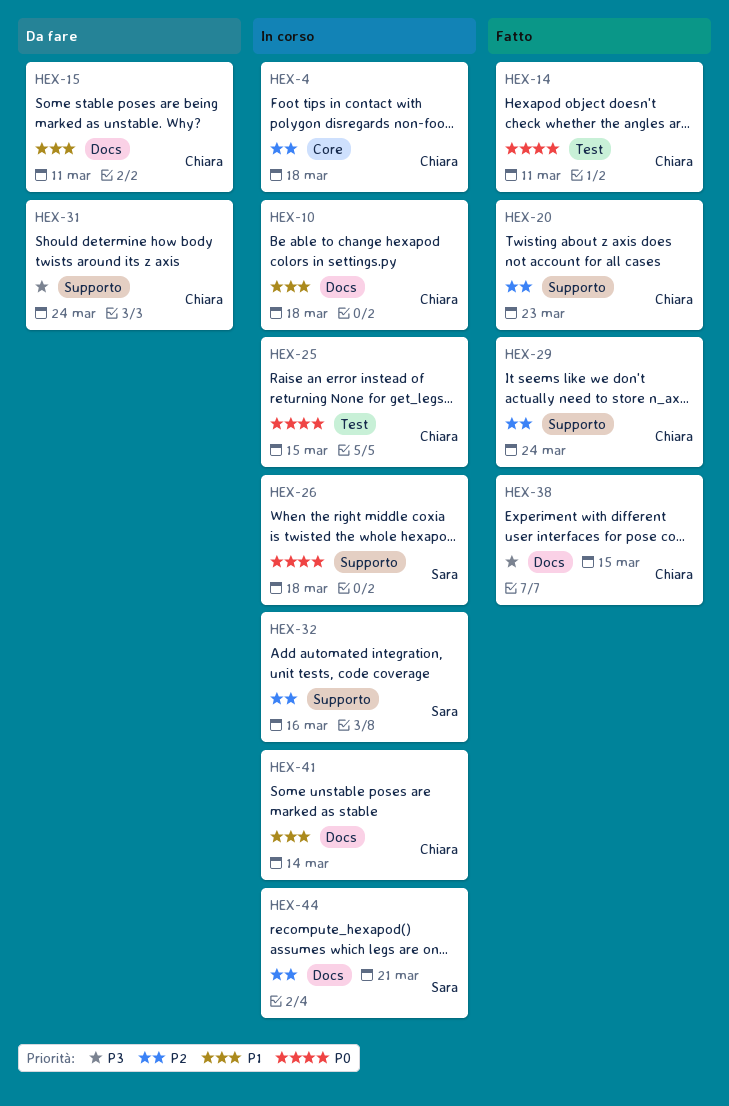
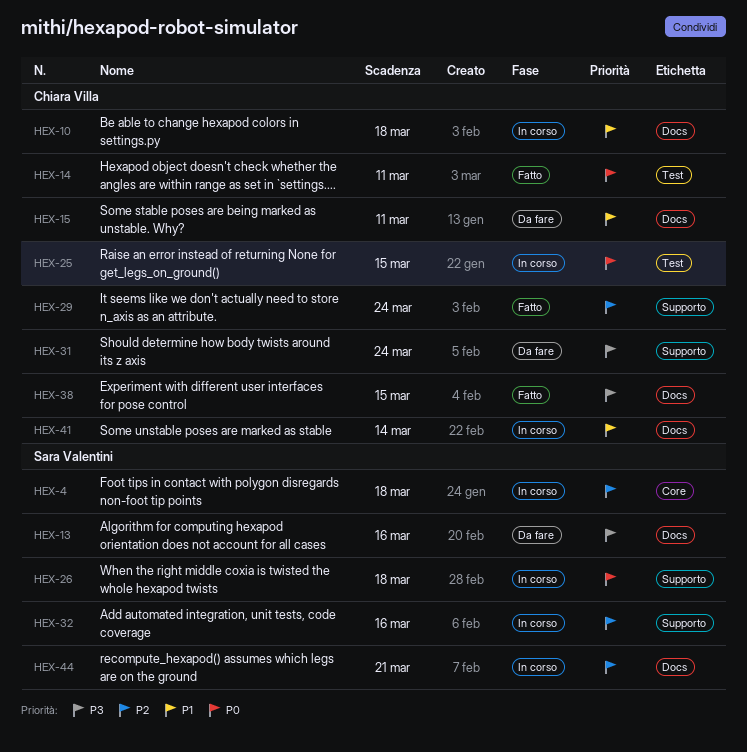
HEX-4, owner: Chiara Villa -> Sara Valentini
HEX-13: none -> present
HEX-20: present -> none

